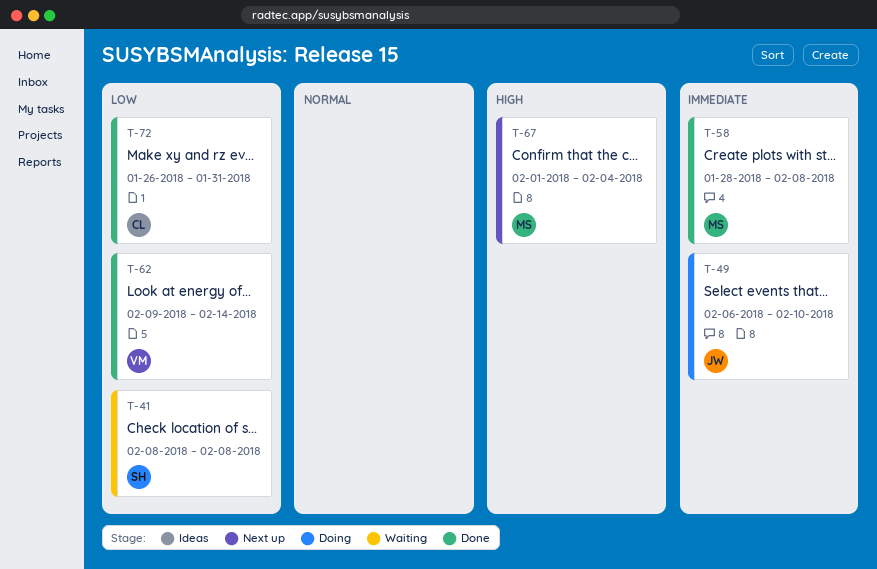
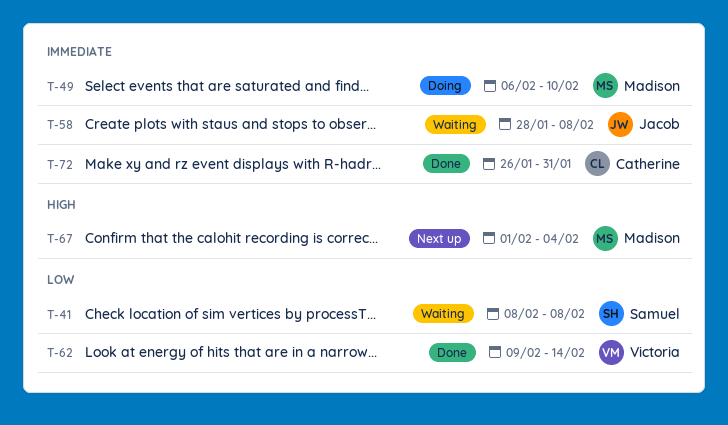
T-49, owner: Jacob -> Madison
T-58, status: Done -> Waiting
T-58, owner: Madison -> Jacob
T-72, priority: Low -> Immediate

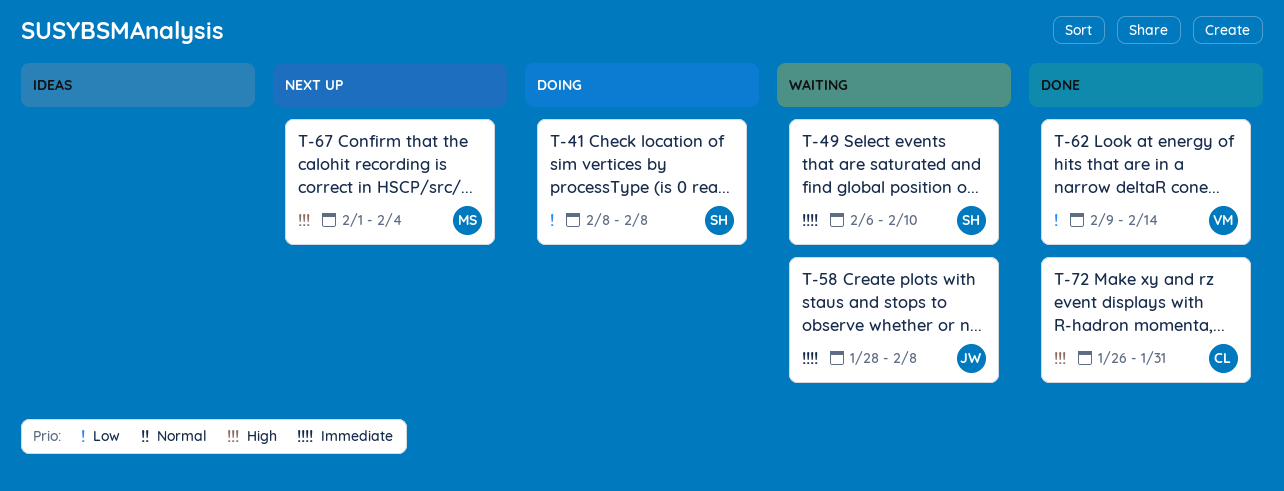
T-41, status: Waiting -> Doing
T-49, status: Doing -> Waiting
T-49, owner: Madison -> Samuel
T-72, priority: Immediate -> High

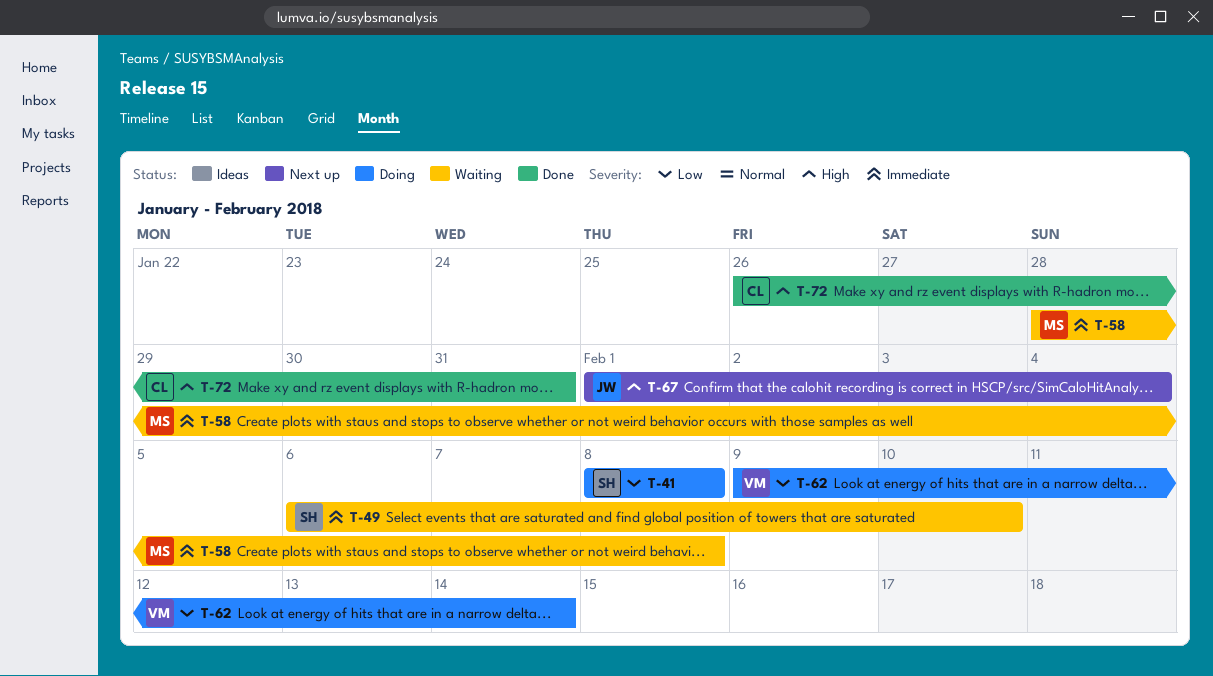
T-58, owner: JW -> MS
T-62, status: Done -> Doing
T-67, owner: MS -> JW

